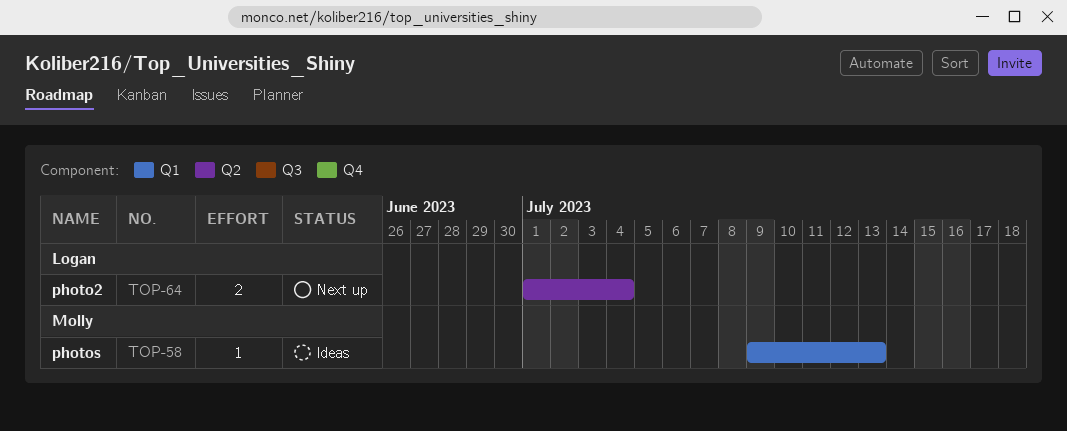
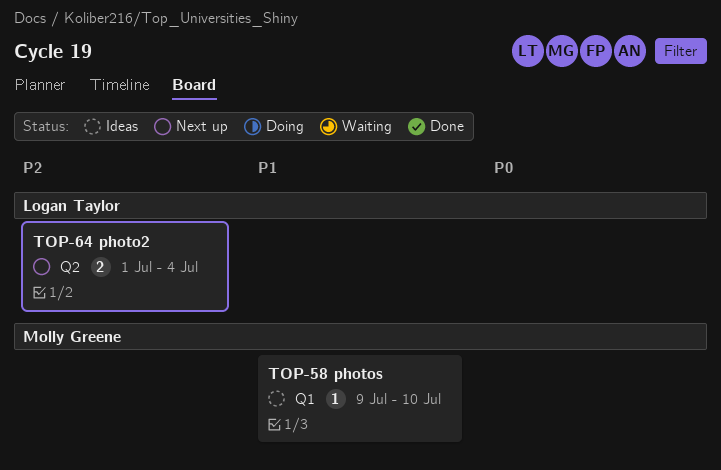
TOP-58, due: Jul 13 -> Jul 10

